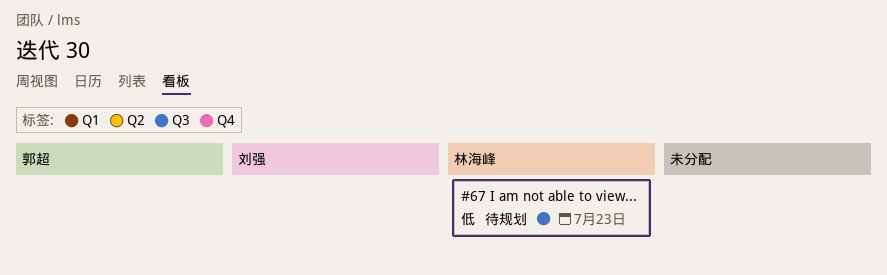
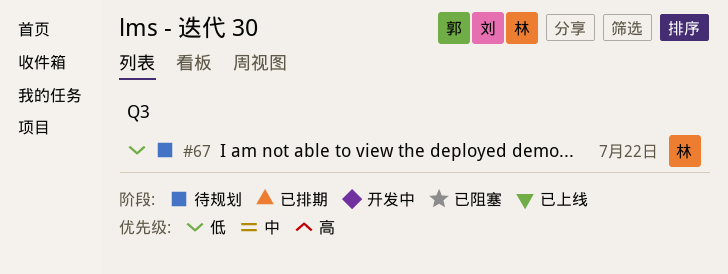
#67, due: Jul 23 -> Jul 22

